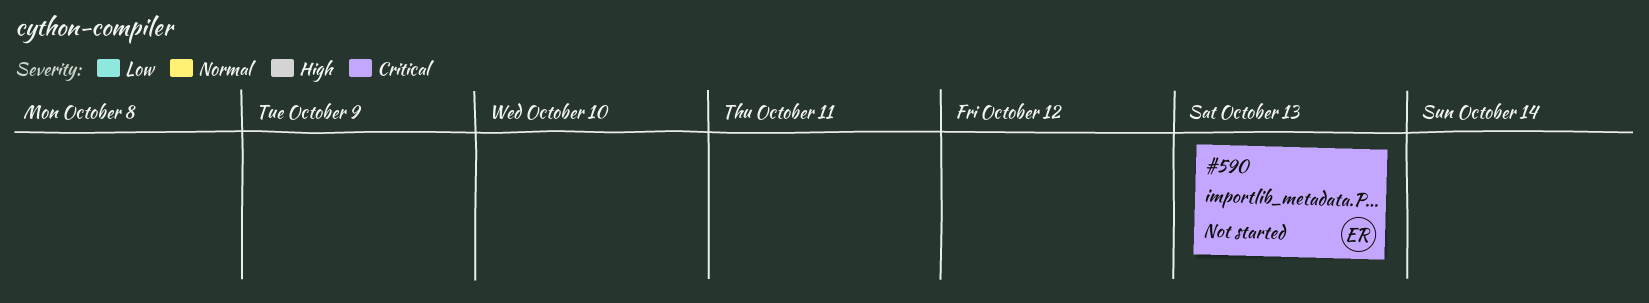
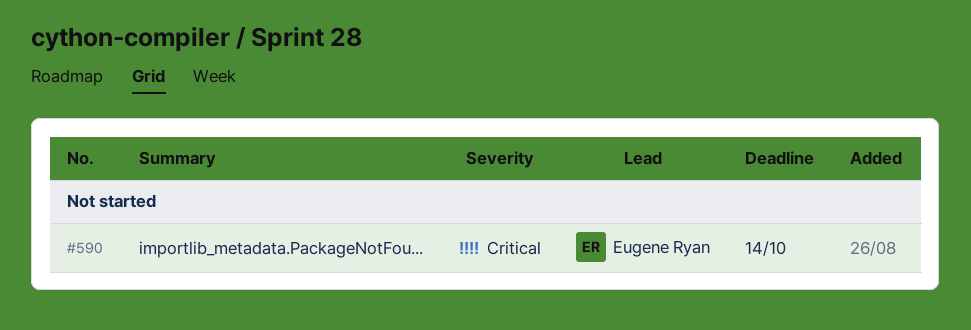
#590, due: Oct 13 -> Oct 14

